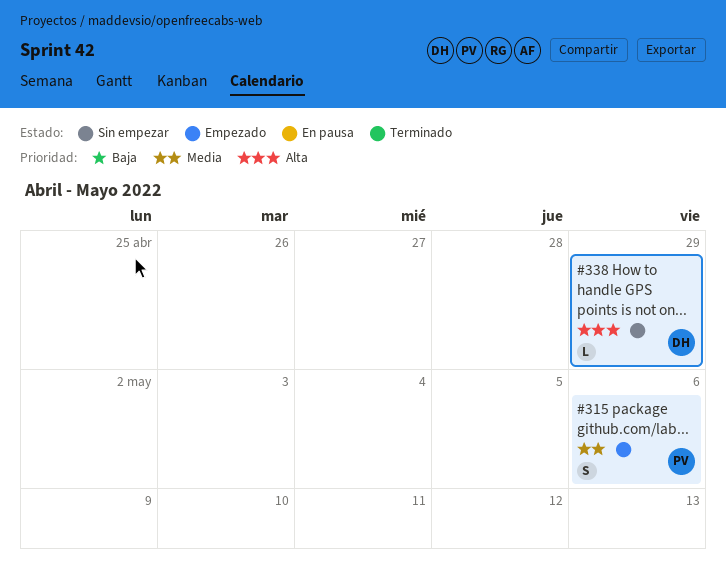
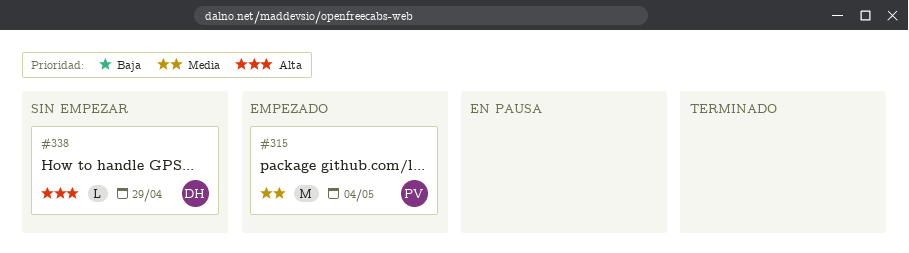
#315, estimate: S -> M
#315, due: May 6 -> May 4

